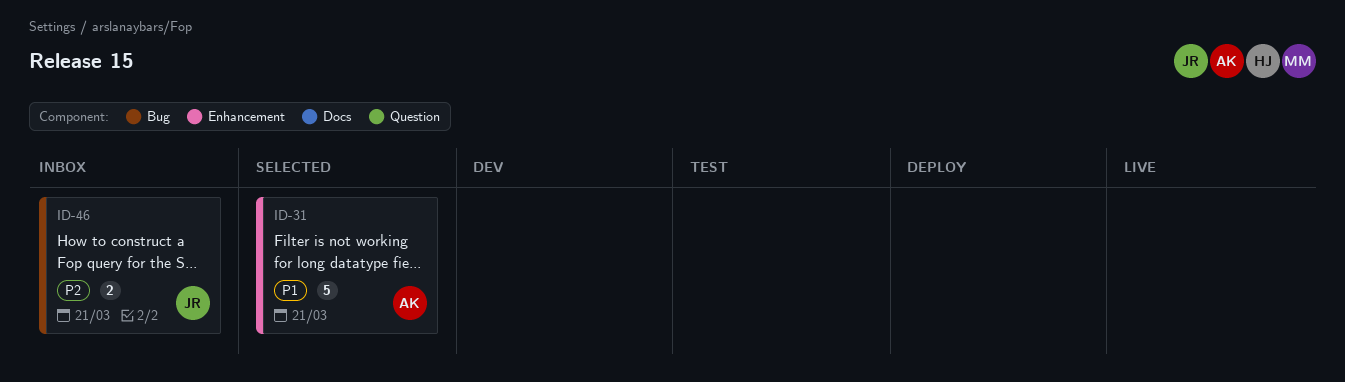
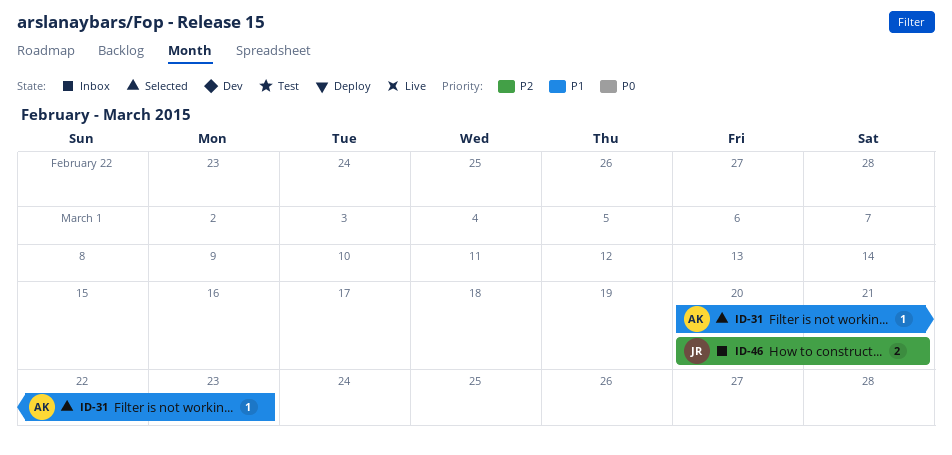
ID-31, estimate: 5 -> 1
ID-31, due: Mar 21 -> Mar 23

